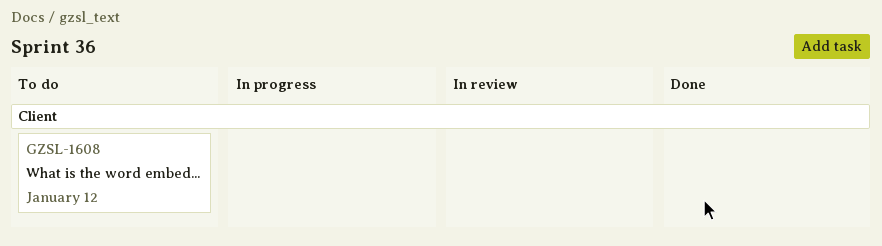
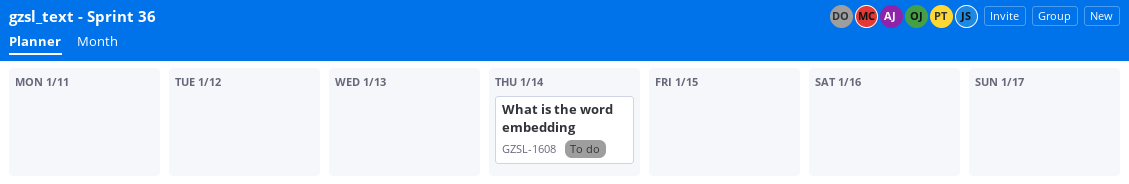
GZSL-1608, due: Jan 12 -> Jan 14

